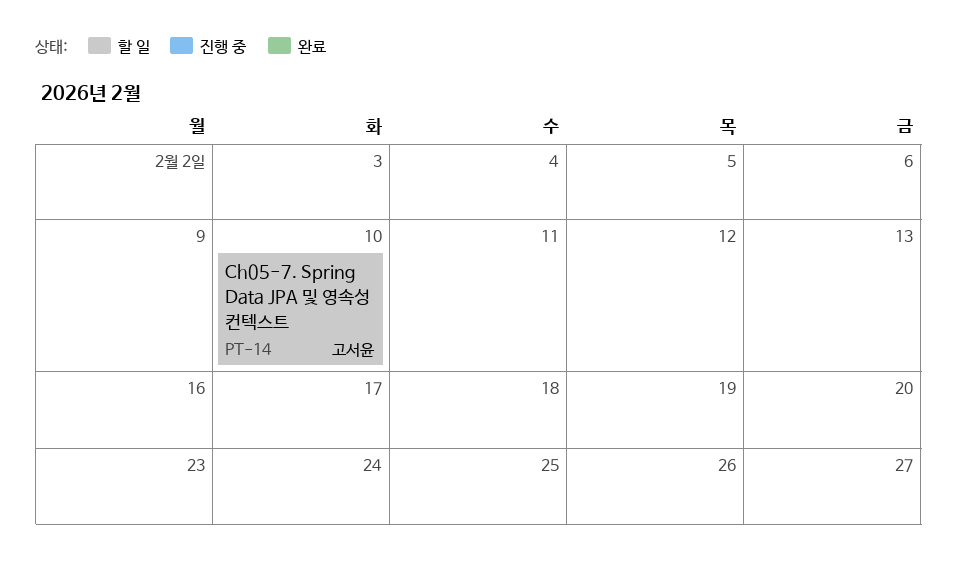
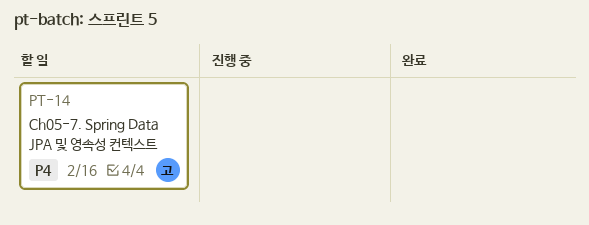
PT-14, due: Feb 10 -> Feb 16

